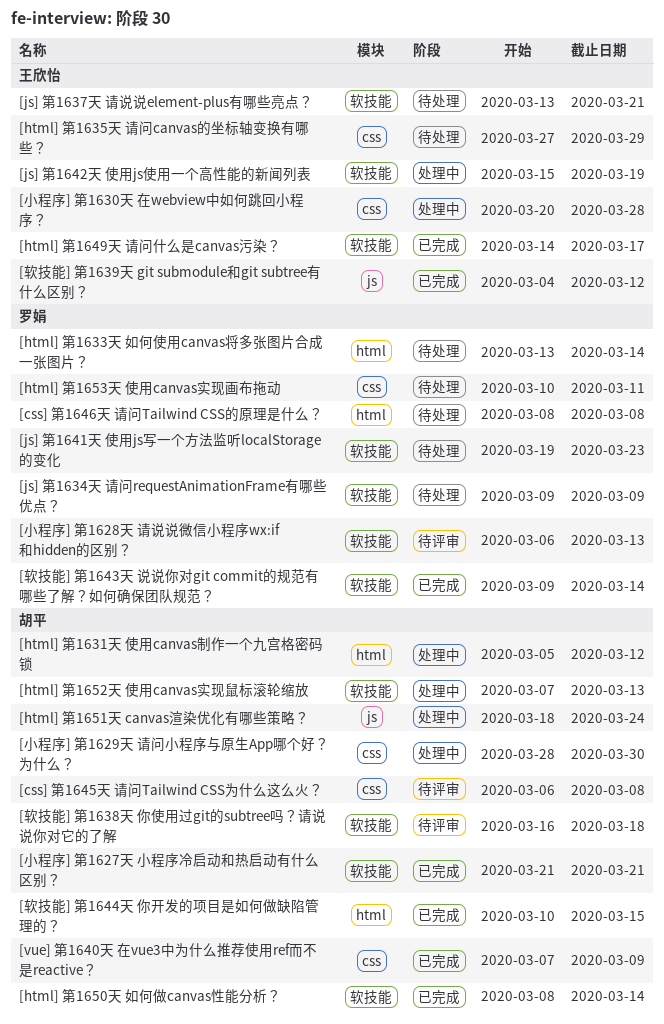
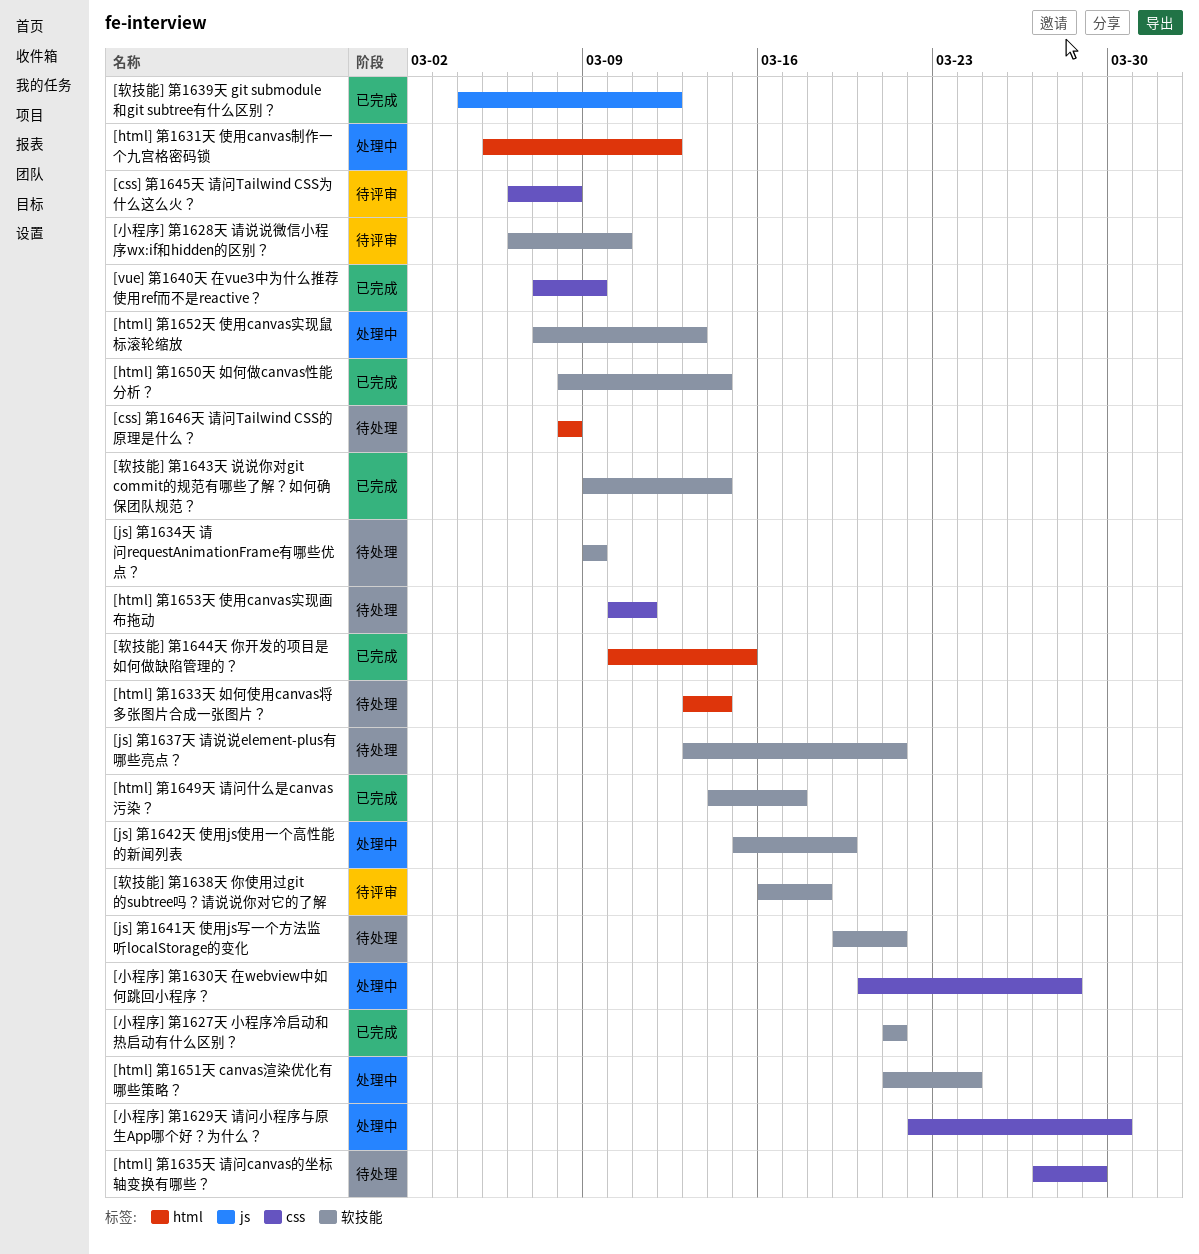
[html] 第1651天 canvas渲染优化有哪些策略？, label: js -> 软技能
[html] 第1651天 canvas渲染优化有哪些策略？, start: Mar 18 -> Mar 21
[js] 第1641天 使用js写一个方法监听localStorage的变化, due: Mar 23 -> Mar 21
[小程序] 第1628天 请说说微信小程序wx:if和hidden的区别？, due: Mar 13 -> Mar 10
[小程序] 第1629天 请问小程序与原生App哪个好？为什么？, start: Mar 28 -> Mar 22

